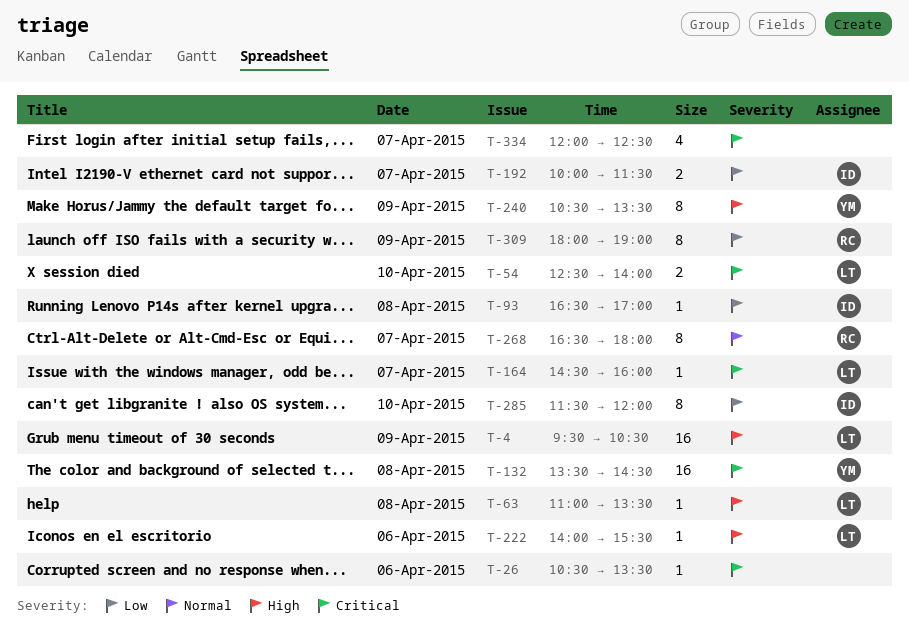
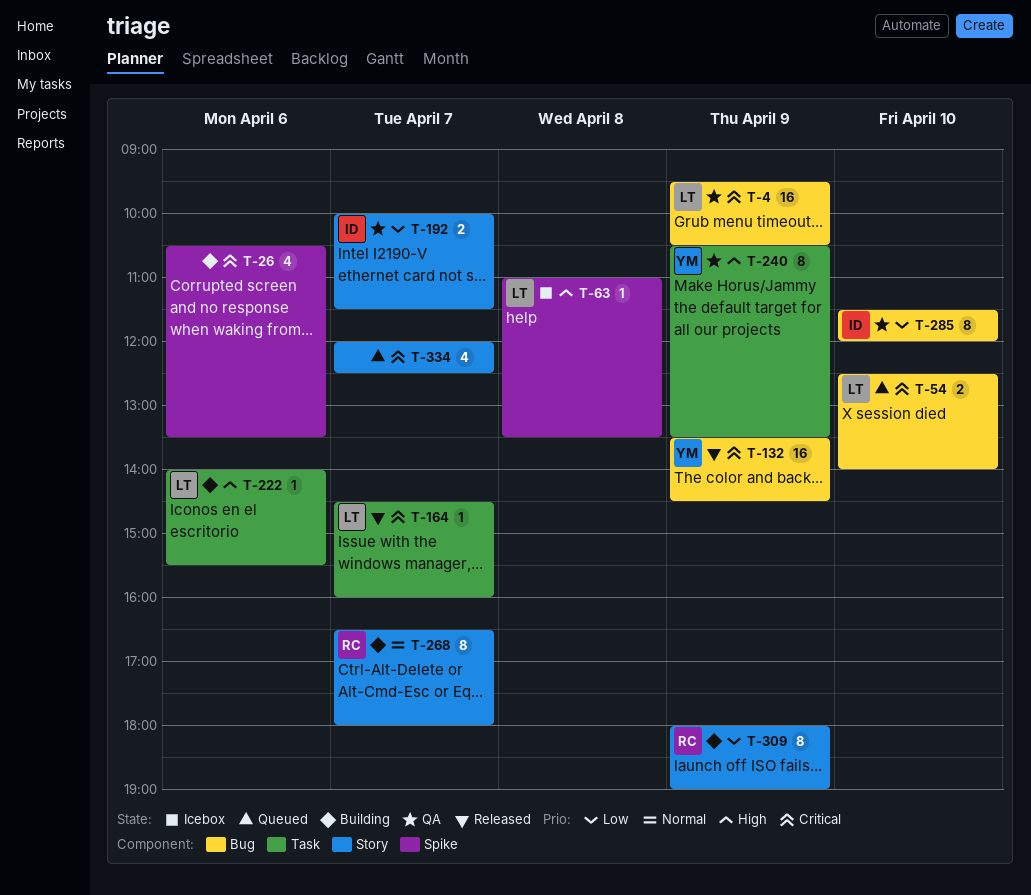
T-4, priority: High -> Critical
T-26, estimate: 1 -> 4
T-93: present -> none
T-132, day: Apr 8 -> Apr 9

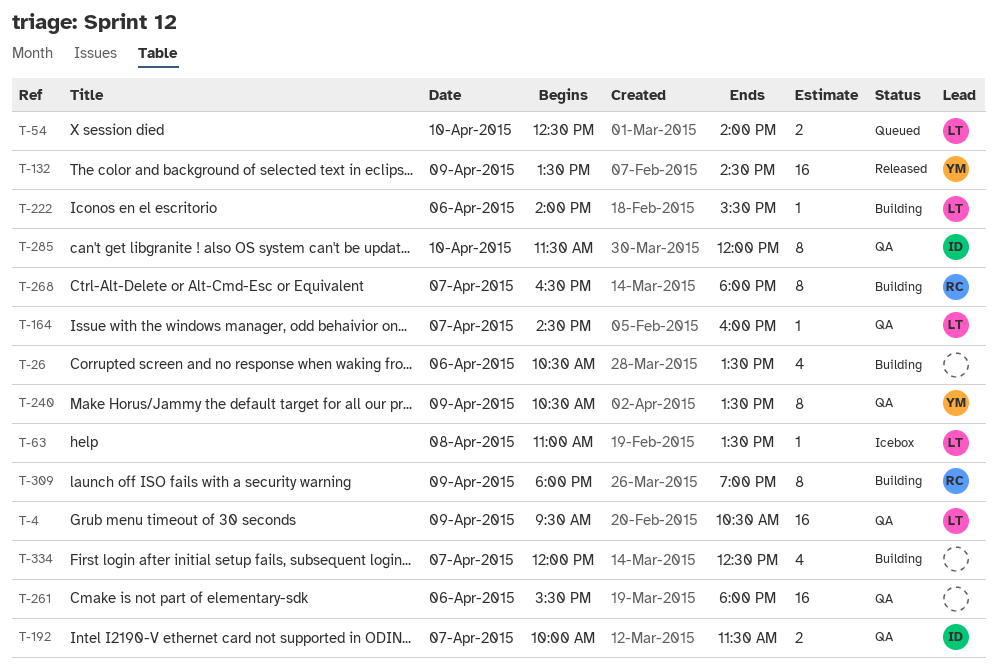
T-164, status: Released -> QA
T-261: none -> present
T-334, status: Queued -> Building

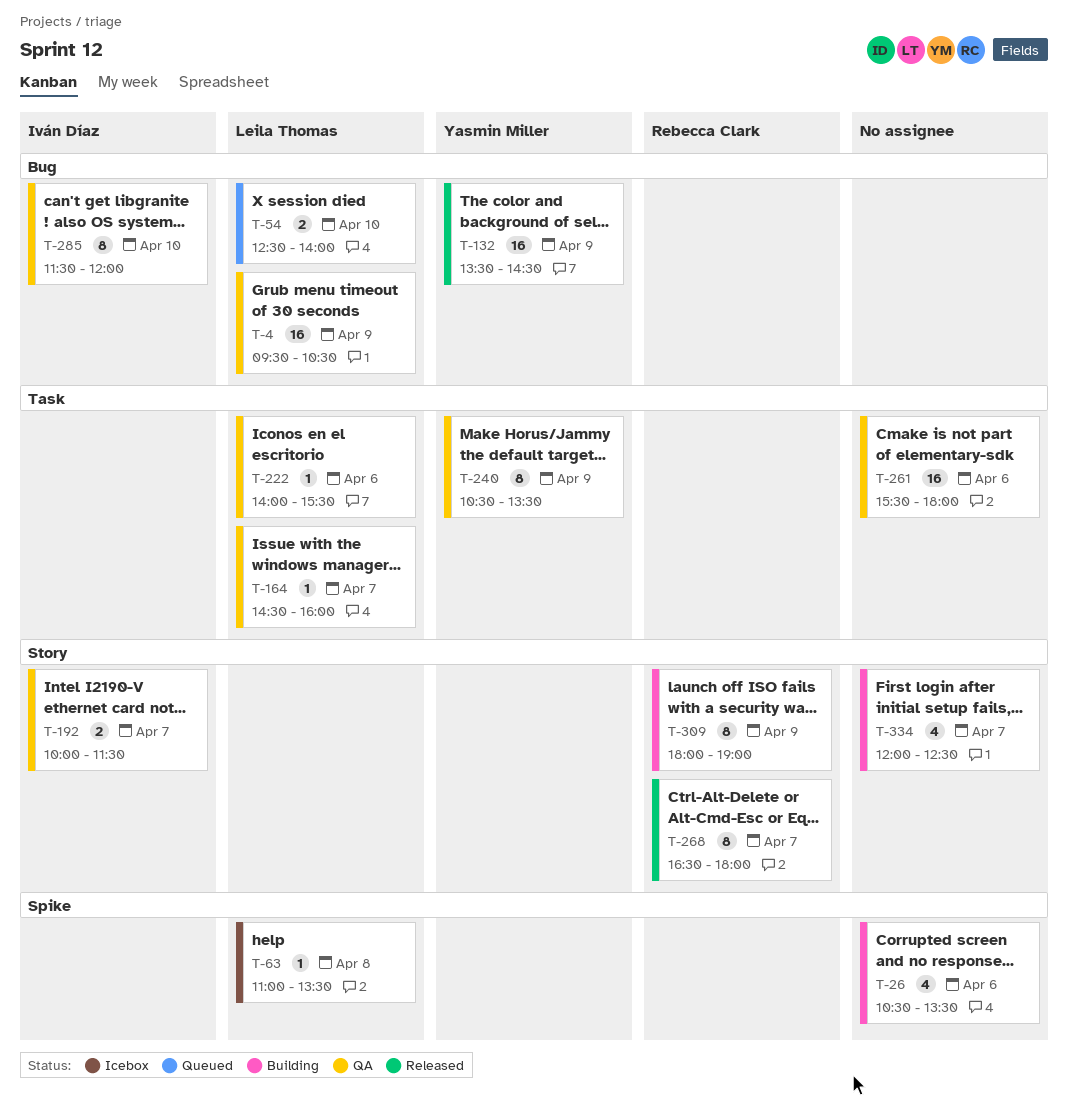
T-222, status: Building -> QA
T-268, status: Building -> Released

